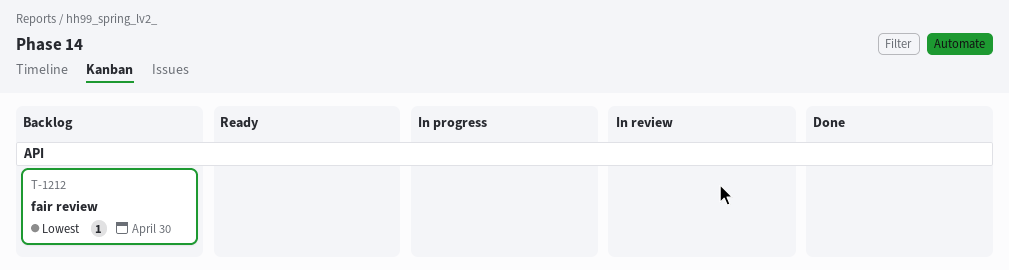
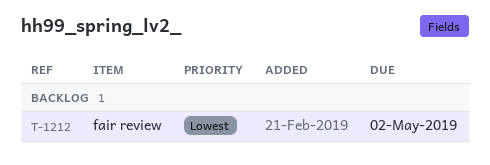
T-1212, due: Apr 30 -> May 2

